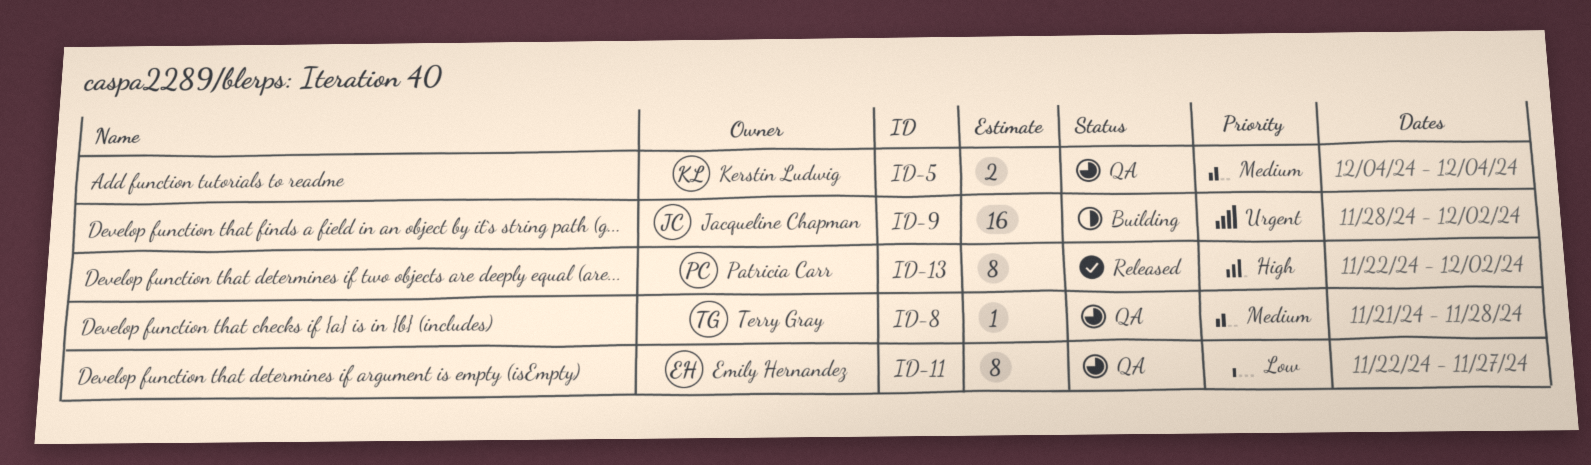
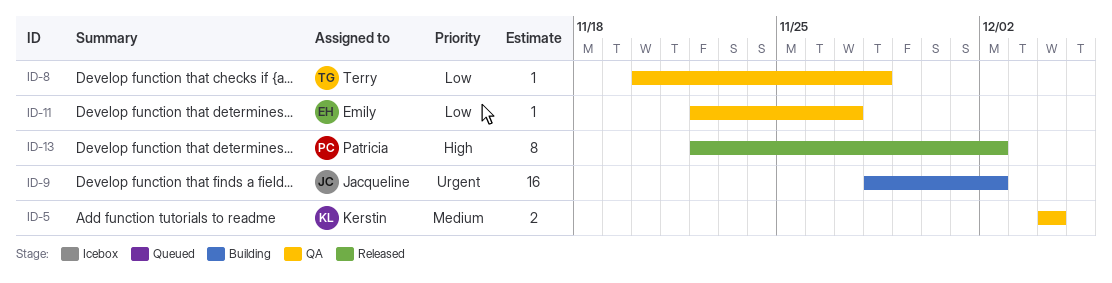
ID-8, priority: Medium -> Low
ID-8, start: Nov 21 -> Nov 20
ID-11, estimate: 8 -> 1

